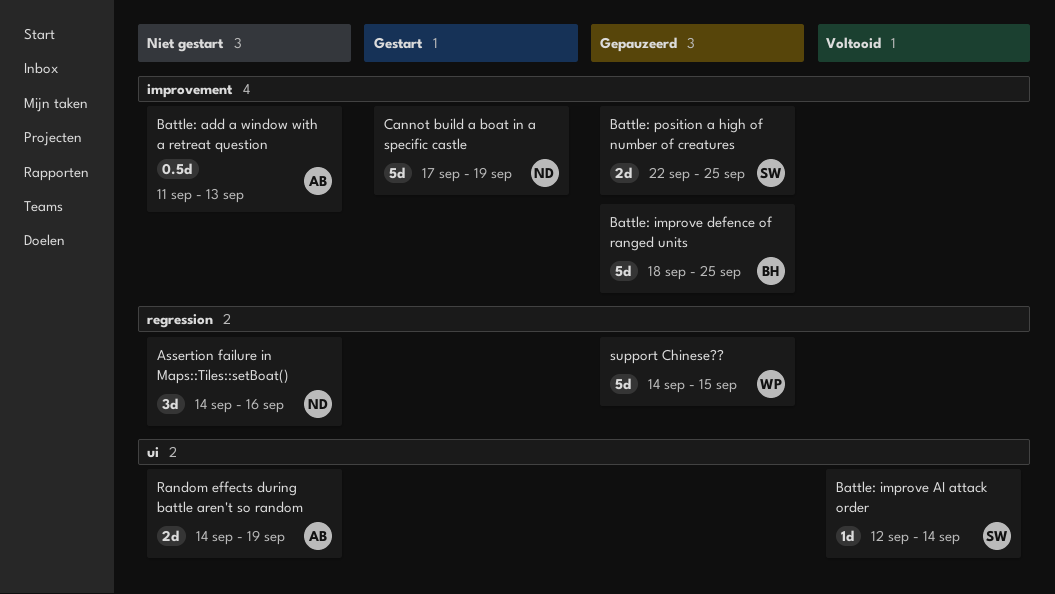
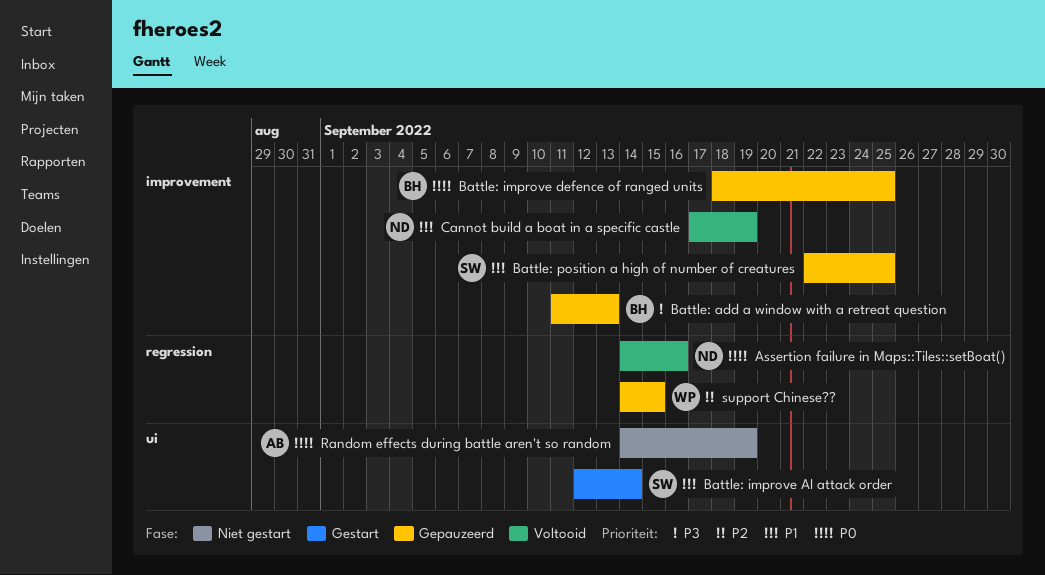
Assertion failure in Maps::Tiles::setBoat(), status: Niet gestart -> Voltooid
Battle: add a window with a retreat question, status: Niet gestart -> Gepauzeerd
Battle: add a window with a retreat question, owner: AB -> BH
Battle: improve AI attack order, status: Voltooid -> Gestart
Cannot build a boat in a specific castle, status: Gestart -> Voltooid

